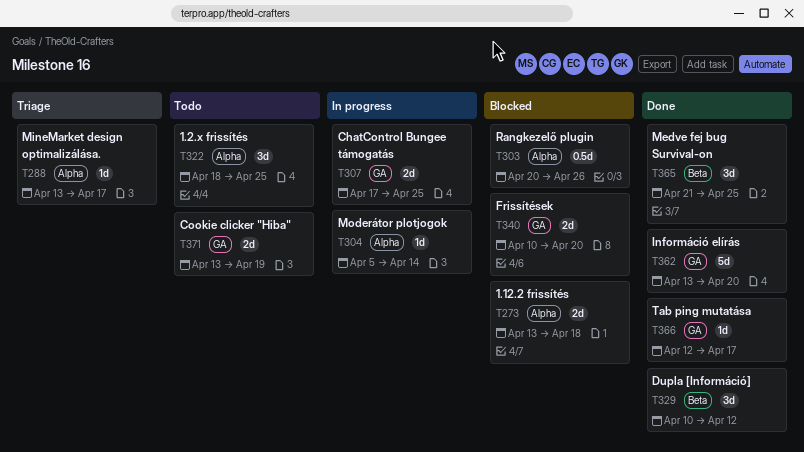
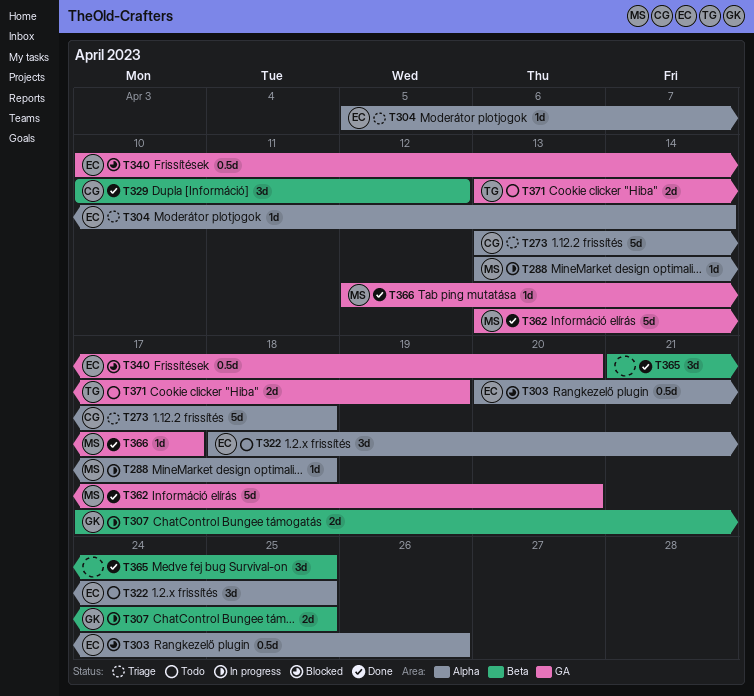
T273, status: Blocked -> Triage
T273, estimate: 2d -> 5d
T288, status: Triage -> In progress
T288, due: Apr 17 -> Apr 18
T304, status: In progress -> Triage
T307, label: GA -> Beta
T340, estimate: 2d -> 0.5d

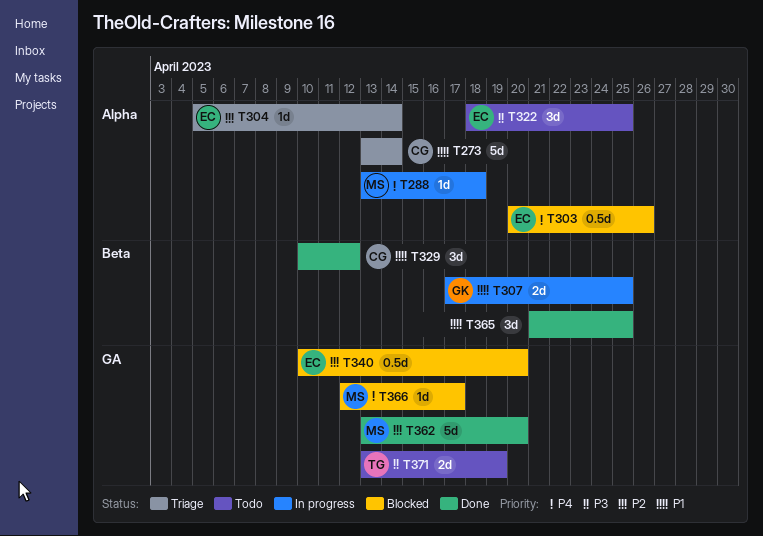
T273, due: Apr 18 -> Apr 14
T366, status: Done -> Blocked

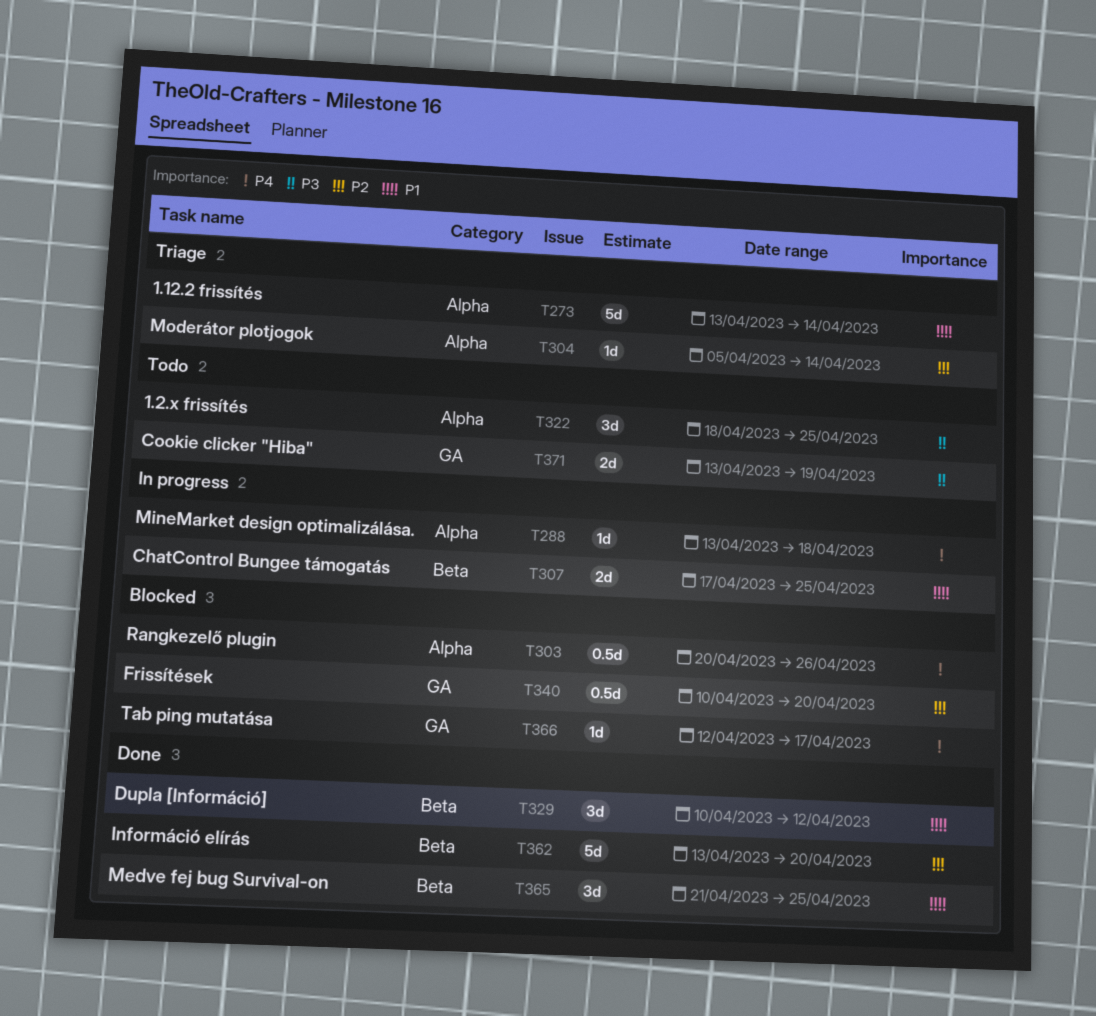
T362, label: GA -> Beta

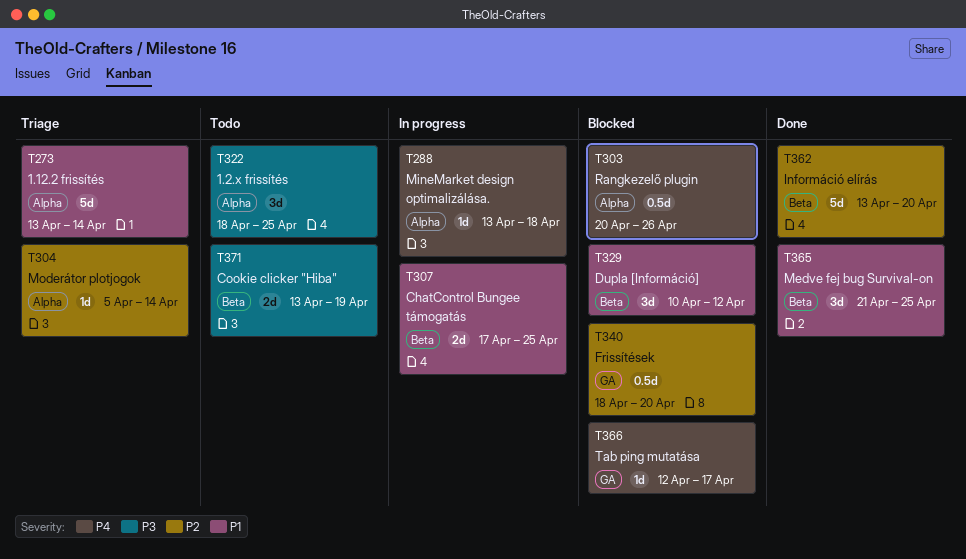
T329, status: Done -> Blocked
T340, start: Apr 10 -> Apr 18
T371, label: GA -> Beta

